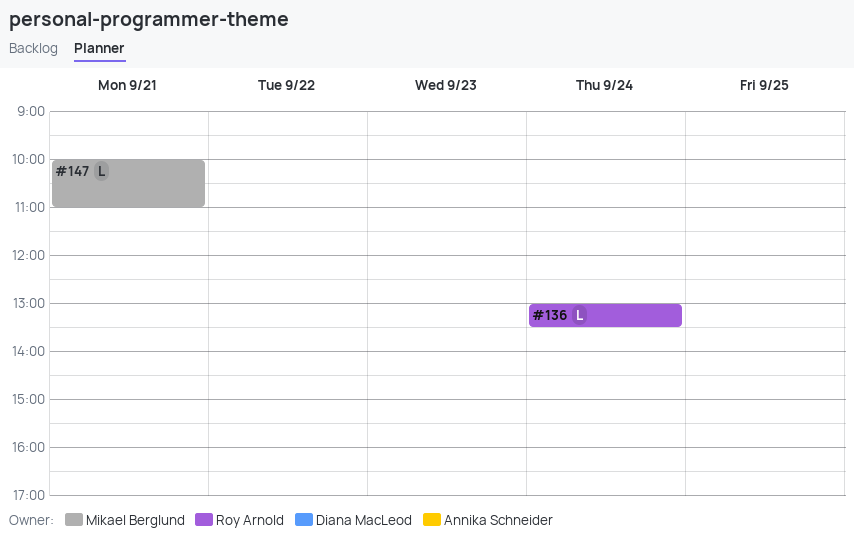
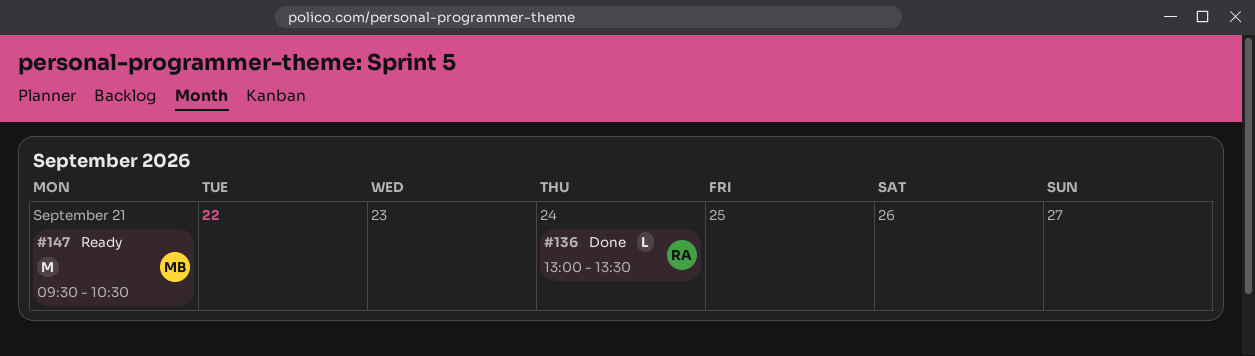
#147, estimate: L -> M
#147, begins: 10:00 -> 09:30
#147, ends: 11:00 -> 10:30

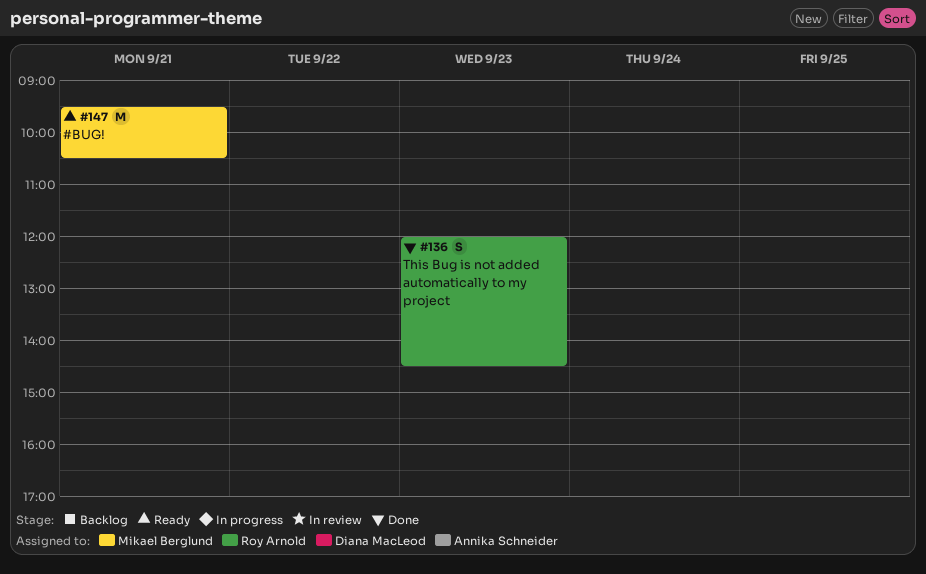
#136, estimate: L -> S
#136, day: Sep 24 -> Sep 23
#136, begins: 13:00 -> 12:00
#136, ends: 13:30 -> 14:30

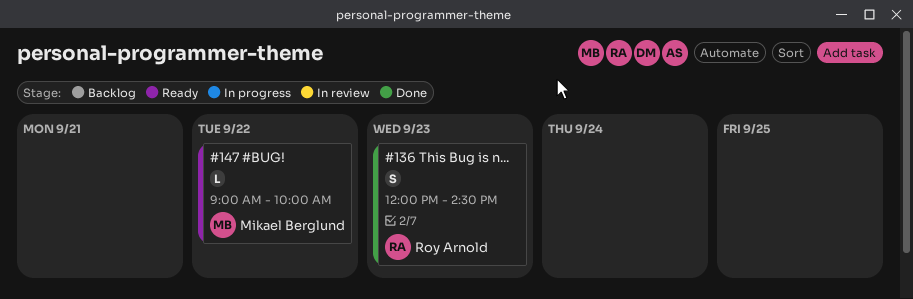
#147, estimate: M -> L
#147, day: Sep 21 -> Sep 22
#147, begins: 09:30 -> 09:00
#147, ends: 10:30 -> 10:00

